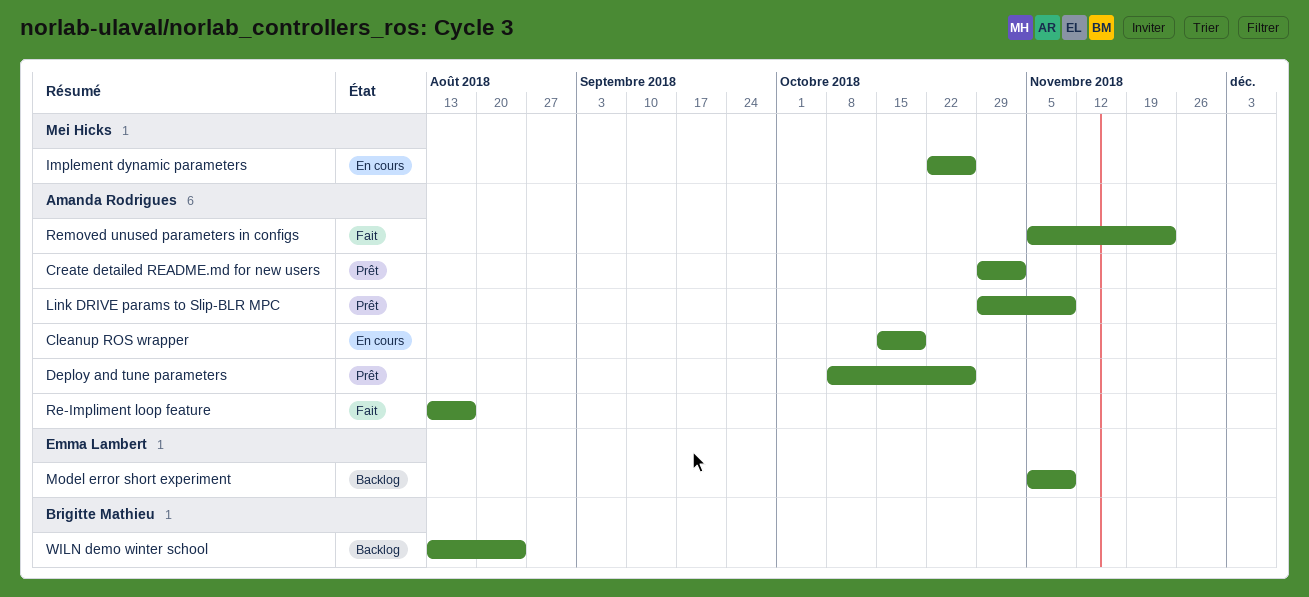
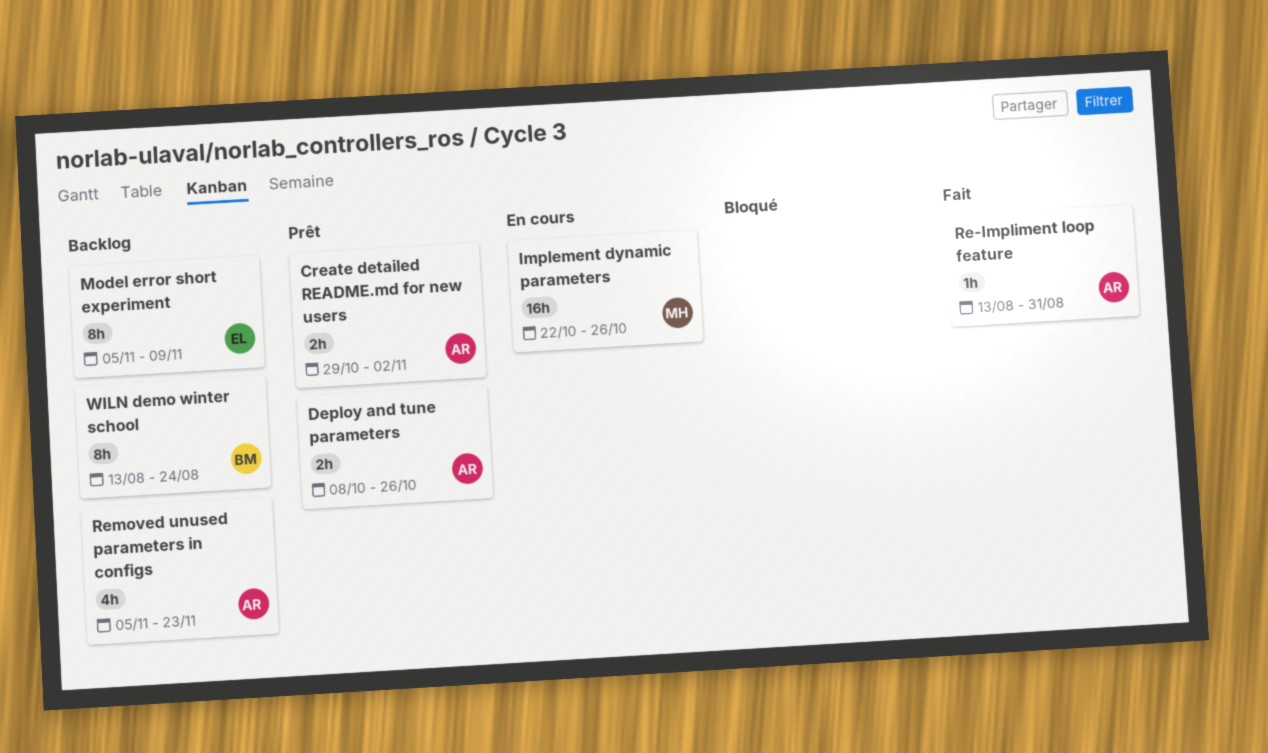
Cleanup ROS wrapper: present -> none
Link DRIVE params to Slip-BLR MPC: present -> none
Re-Impliment loop feature, due: Aug 17 -> Aug 31
Removed unused parameters in configs, status: Fait -> Backlog

